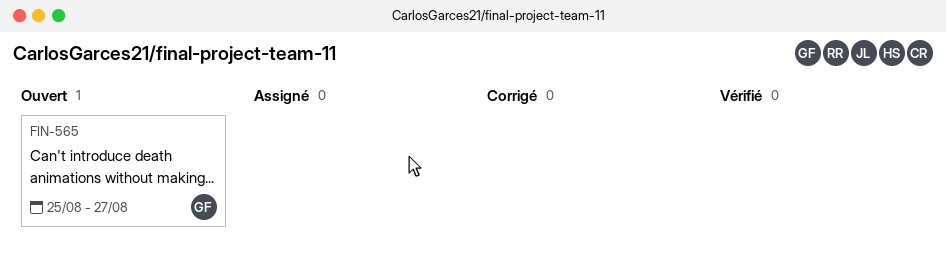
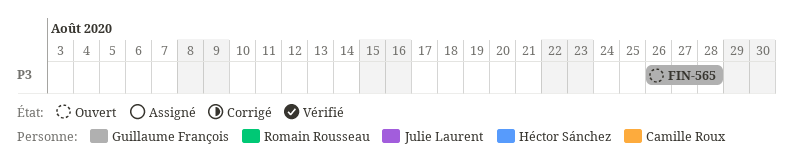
FIN-565, start: Aug 25 -> Aug 26
FIN-565, due: Aug 27 -> Aug 28

